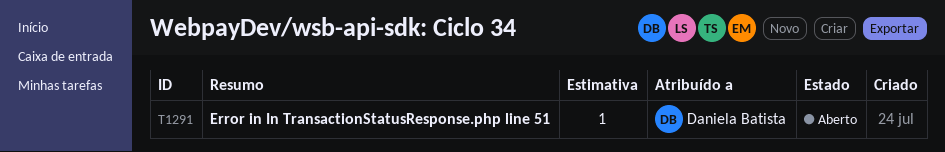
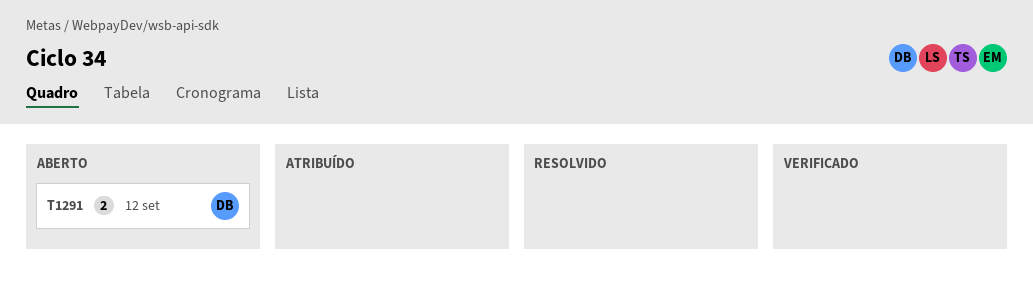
T1291, estimate: 1 -> 2

